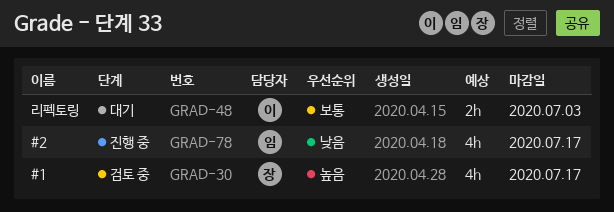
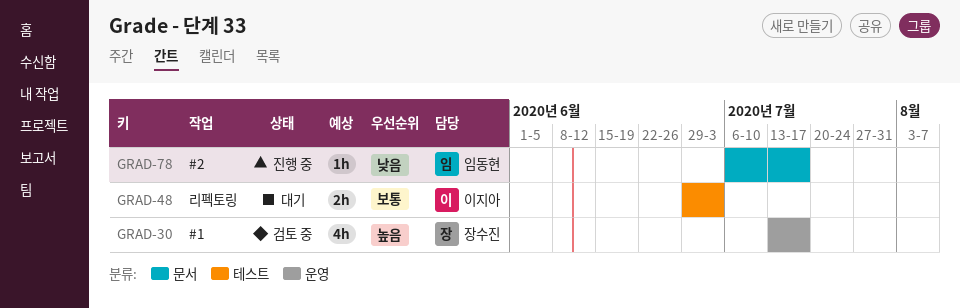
GRAD-78, estimate: 4h -> 1h

